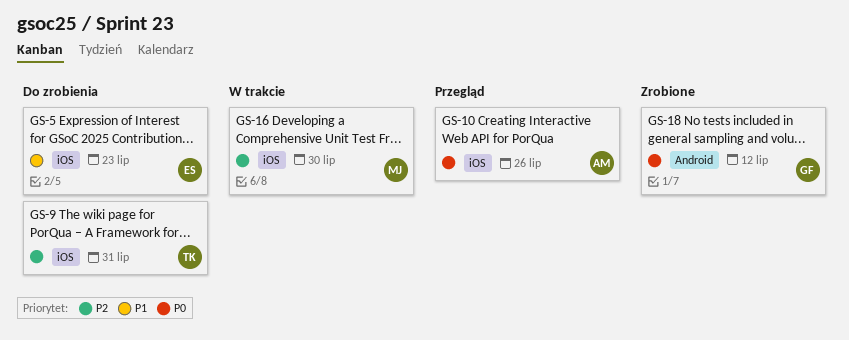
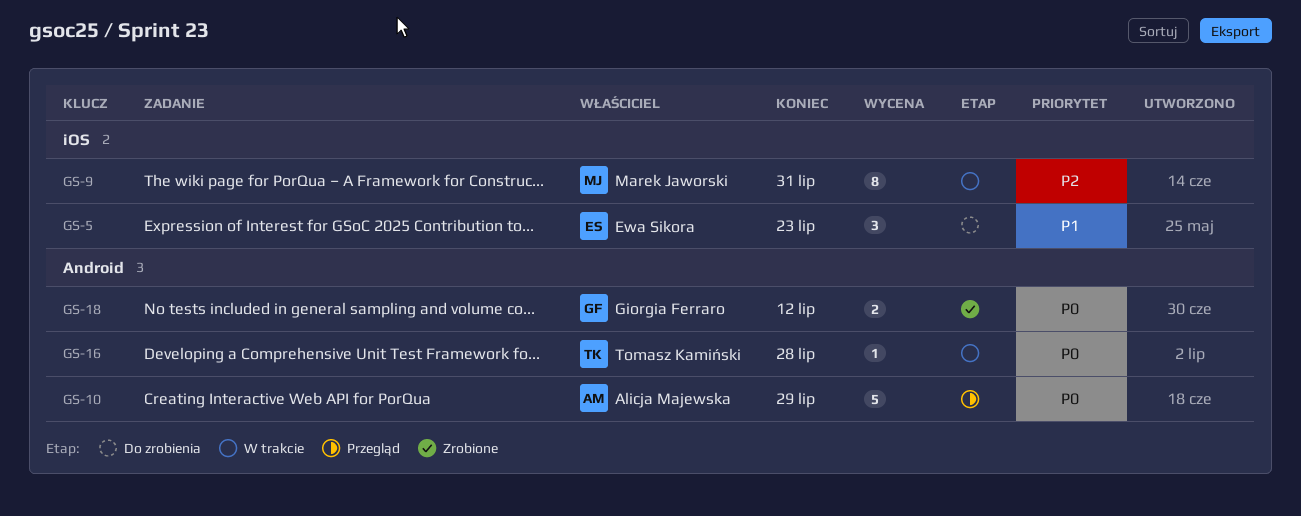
GS-9, status: Do zrobienia -> W trakcie
GS-9, owner: Tomasz Kamiński -> Marek Jaworski
GS-10, label: iOS -> Android
GS-10, due: Jul 26 -> Jul 29
GS-16, owner: Marek Jaworski -> Tomasz Kamiński
GS-16, priority: P2 -> P0
GS-16, label: iOS -> Android
GS-16, due: Jul 30 -> Jul 28

